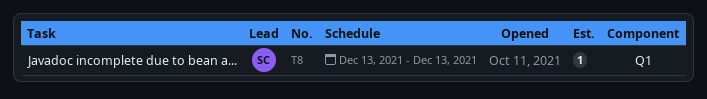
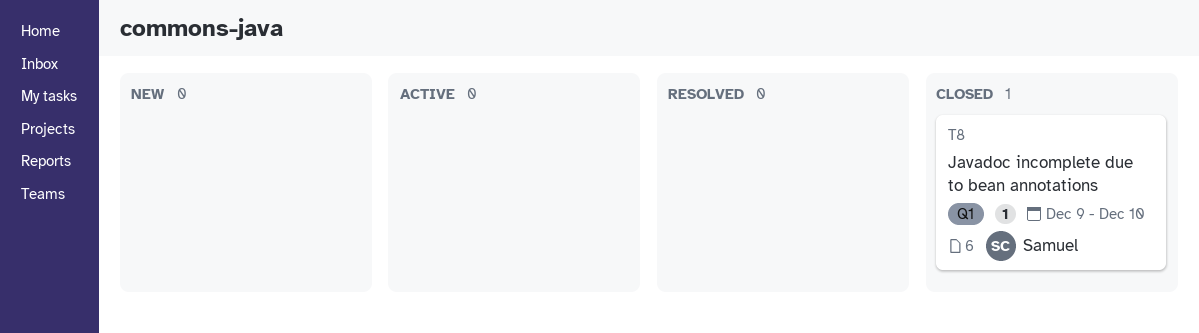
T8, start: Dec 13 -> Dec 9
T8, due: Dec 13 -> Dec 10

